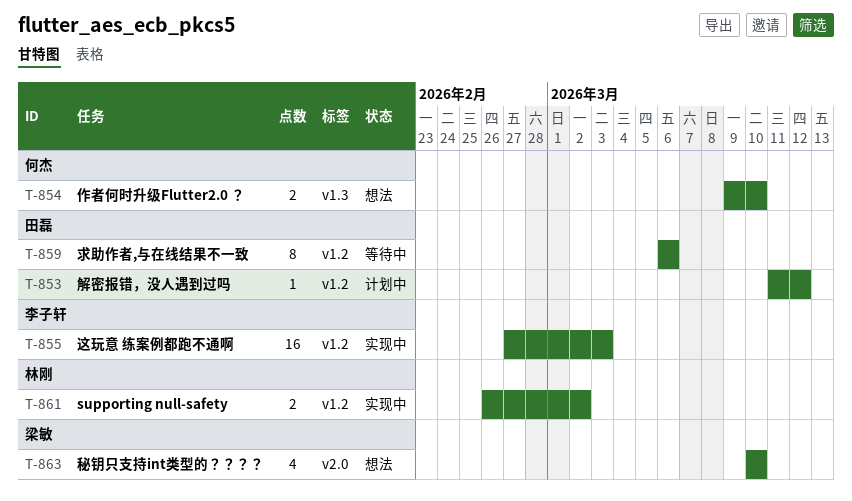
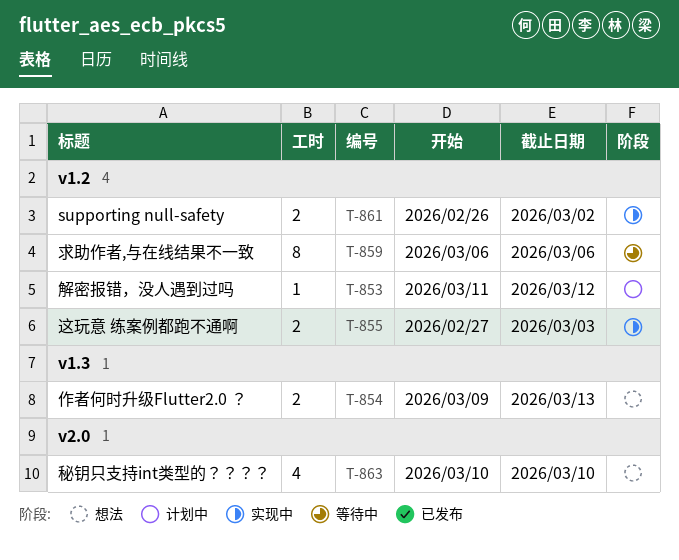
T-854, due: Mar 10 -> Mar 13
T-855, estimate: 16 -> 2

